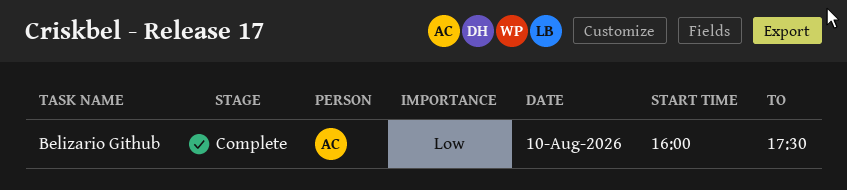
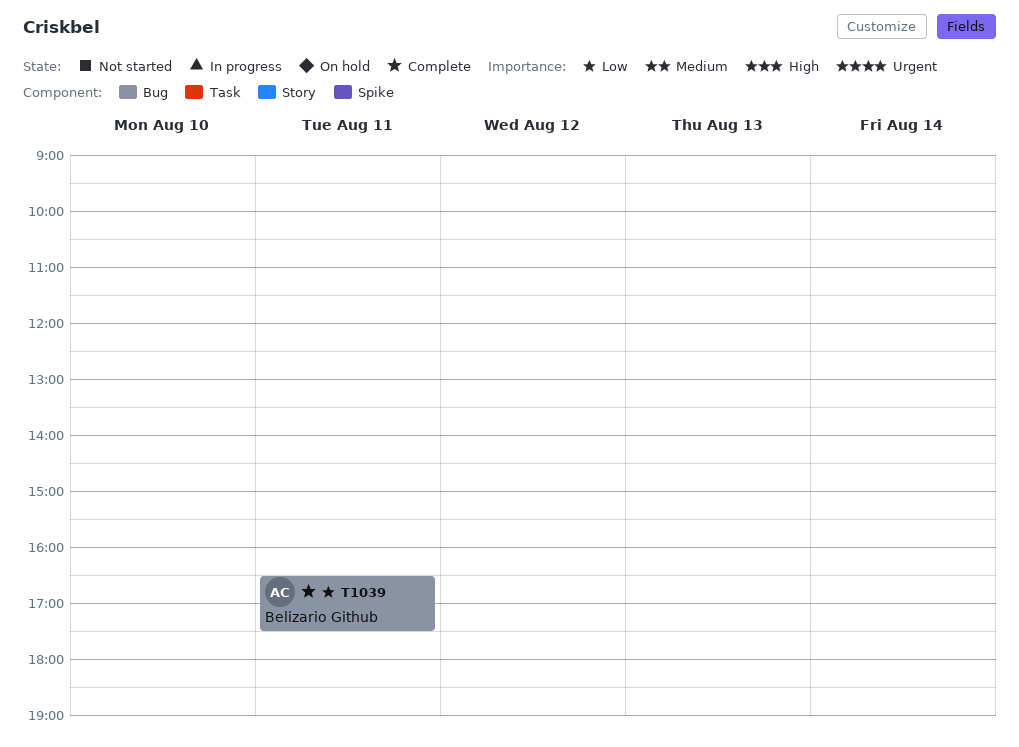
Belizario Github, day: Aug 10 -> Aug 11
Belizario Github, begins: 16:00 -> 16:30

